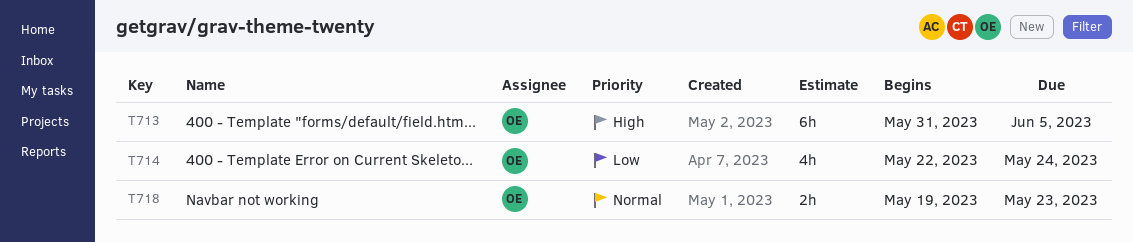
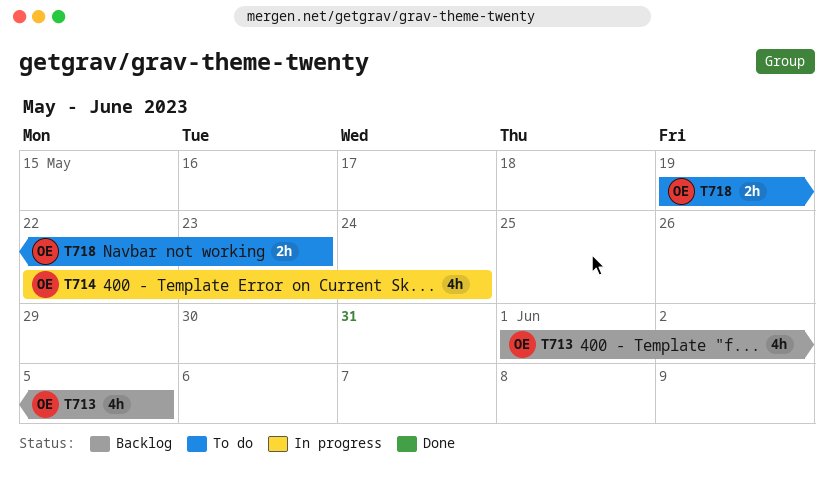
T713, estimate: 6h -> 4h
T713, start: May 31 -> Jun 1

